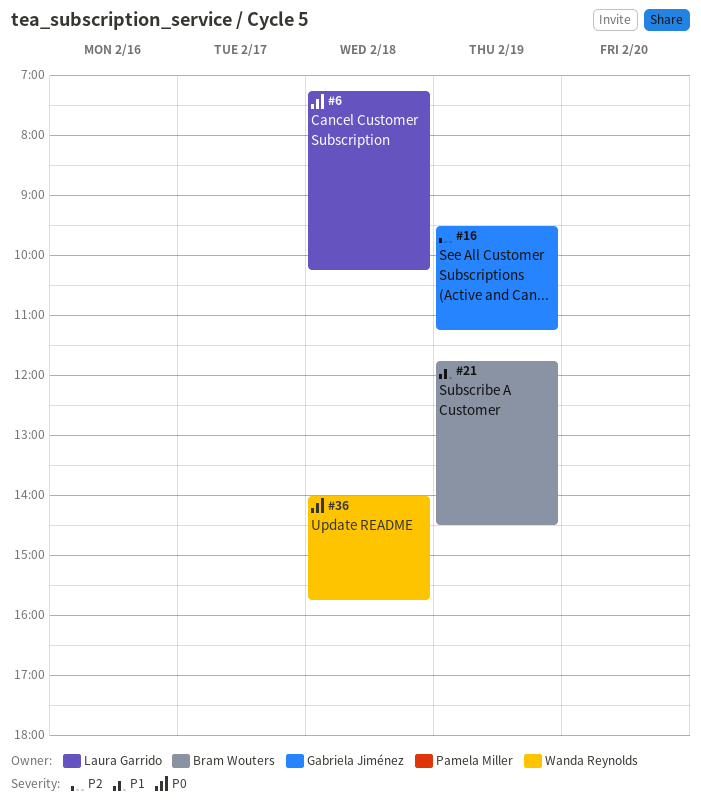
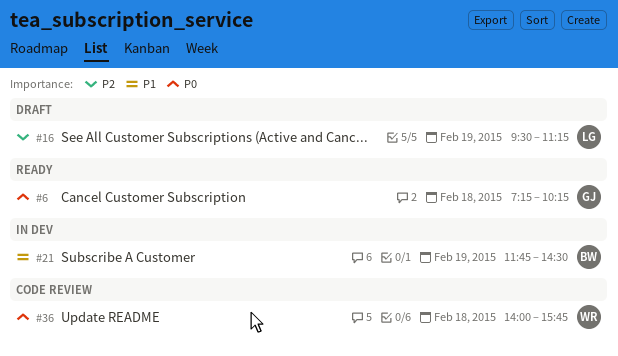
#6, owner: Laura Garrido -> Gabriela Jiménez
#16, owner: Gabriela Jiménez -> Laura Garrido

